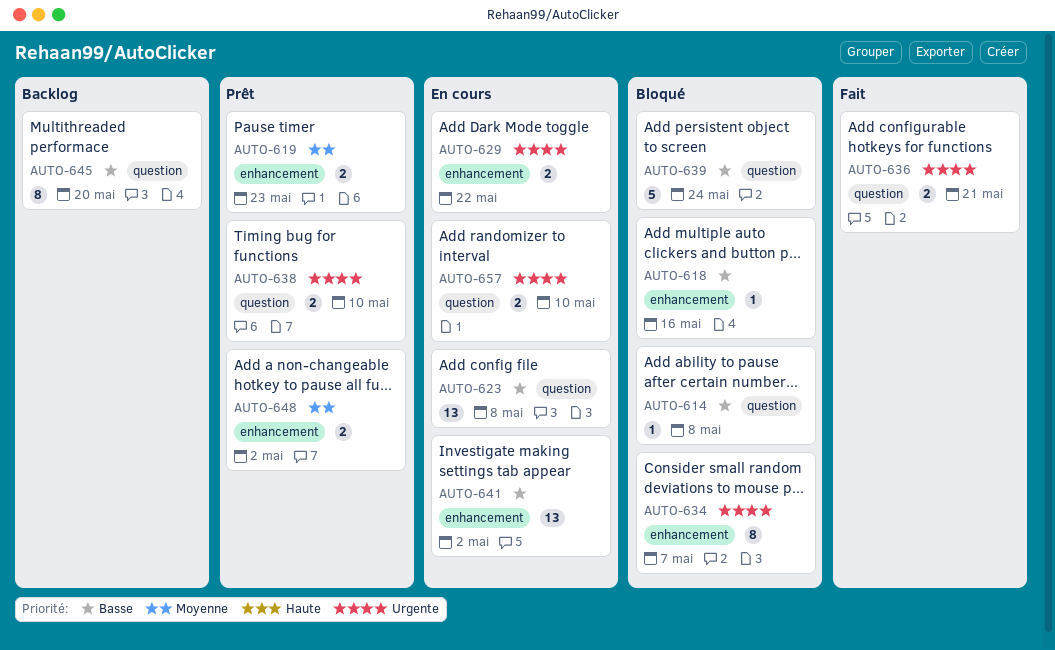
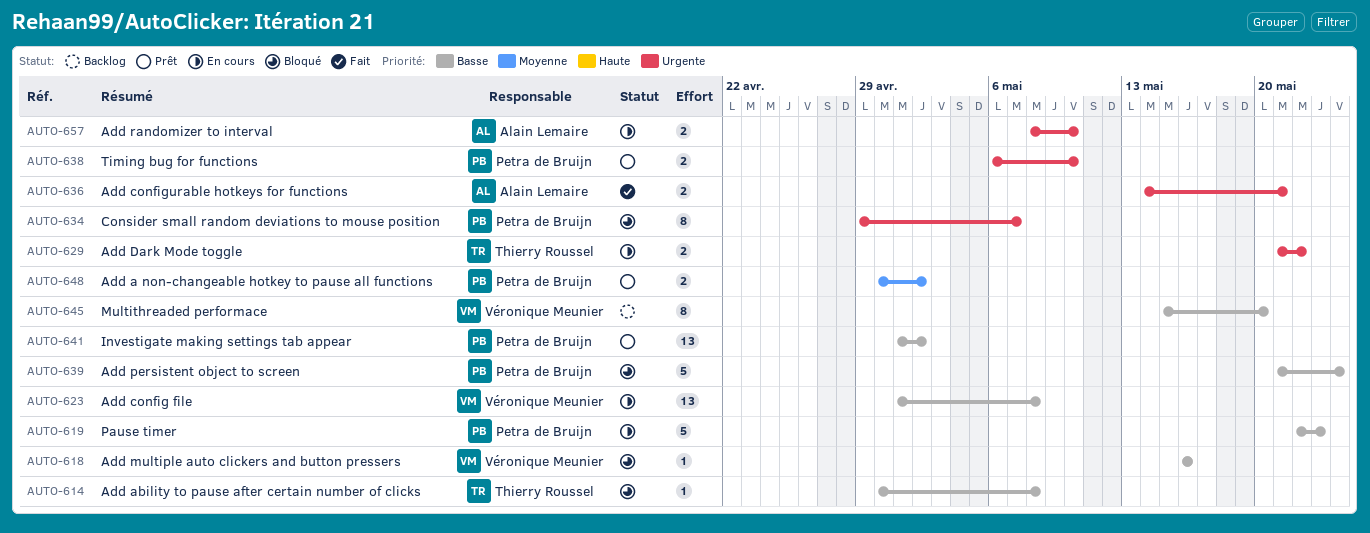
AUTO-619, status: Prêt -> En cours
AUTO-619, priority: Moyenne -> Basse
AUTO-619, estimate: 2 -> 5
AUTO-641, status: En cours -> Prêt

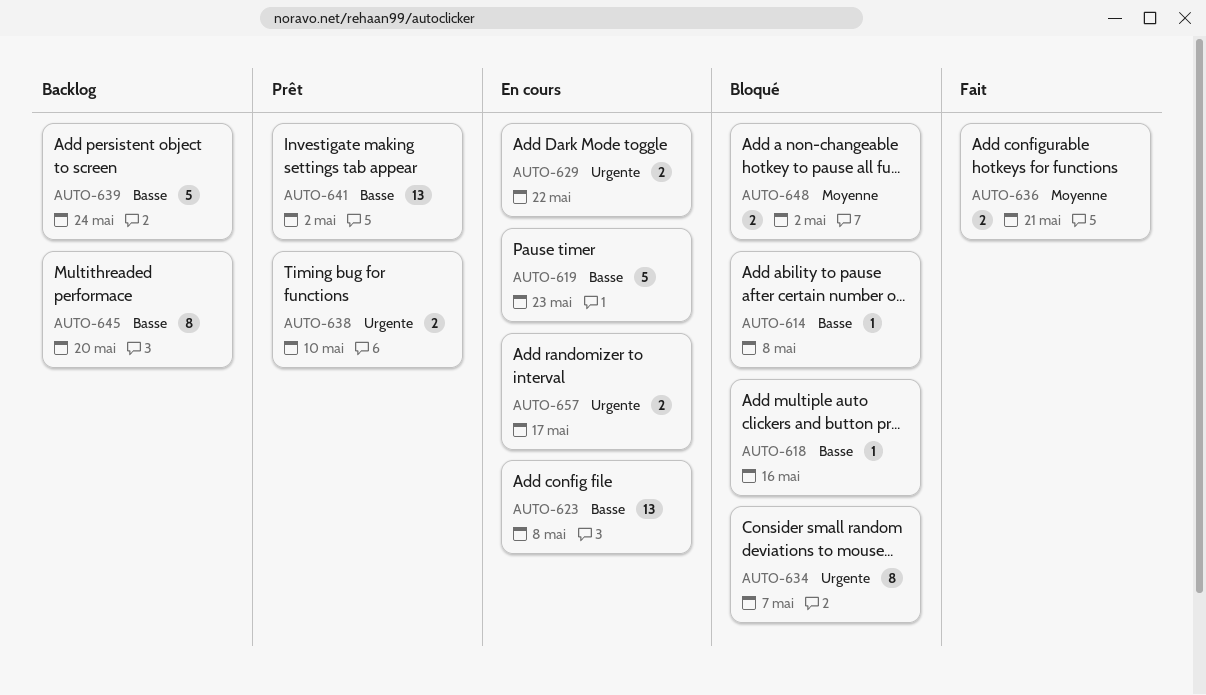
AUTO-636, priority: Urgente -> Moyenne
AUTO-639, status: Bloqué -> Backlog
AUTO-648, status: Prêt -> Bloqué
AUTO-657, due: May 10 -> May 17

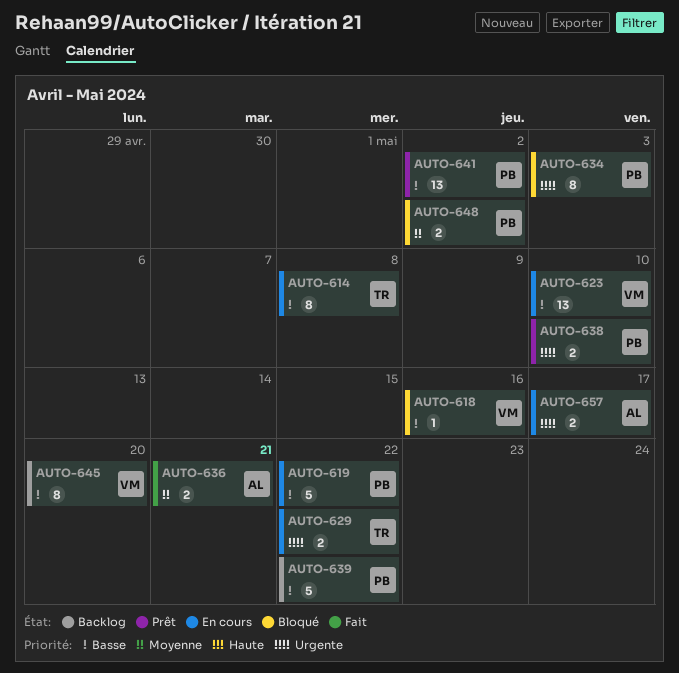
AUTO-614, status: Bloqué -> En cours
AUTO-614, estimate: 1 -> 8
AUTO-619, due: May 23 -> May 22
AUTO-623, due: May 8 -> May 10
AUTO-634, due: May 7 -> May 3
AUTO-639, due: May 24 -> May 22

